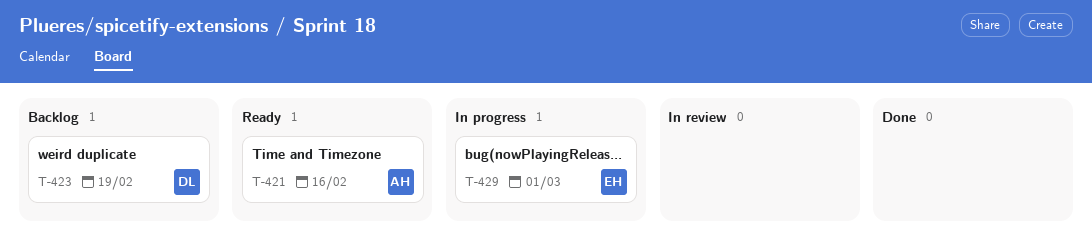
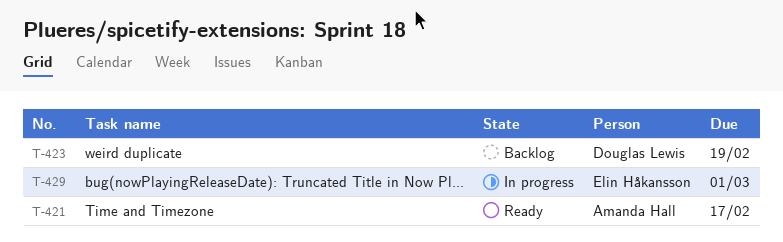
T-421, due: Feb 16 -> Feb 17

